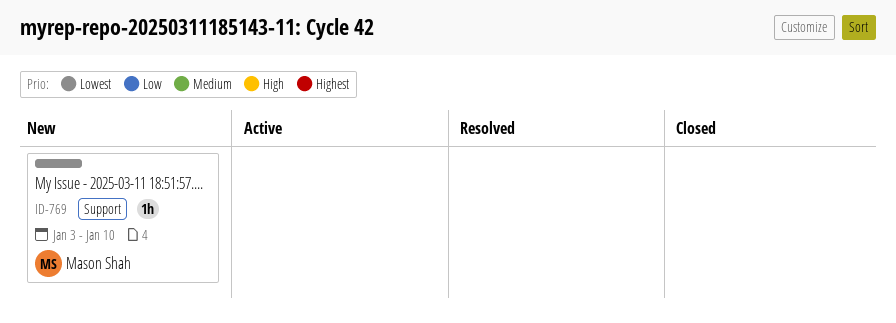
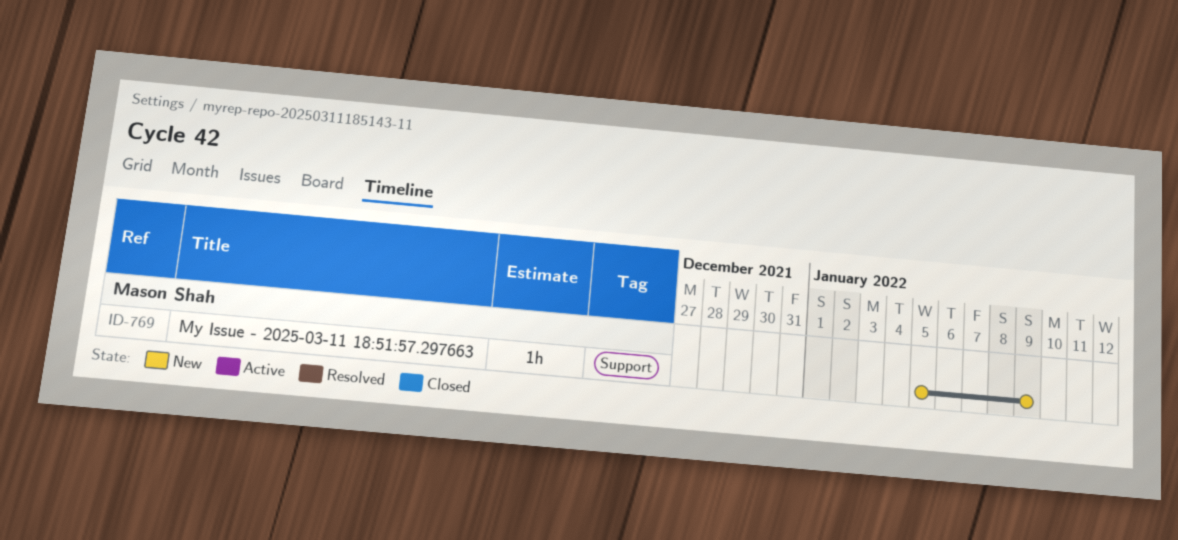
ID-769, start: Jan 3 -> Jan 5
ID-769, due: Jan 10 -> Jan 9

